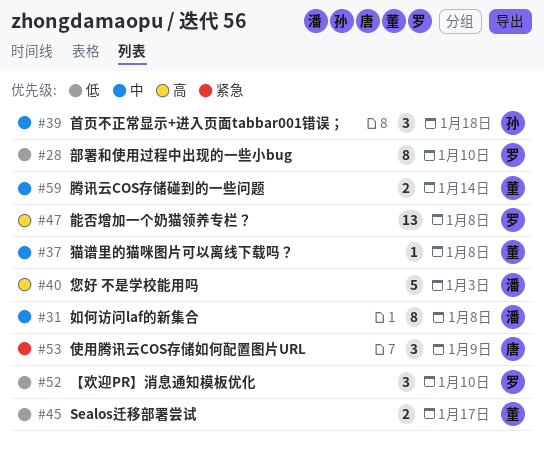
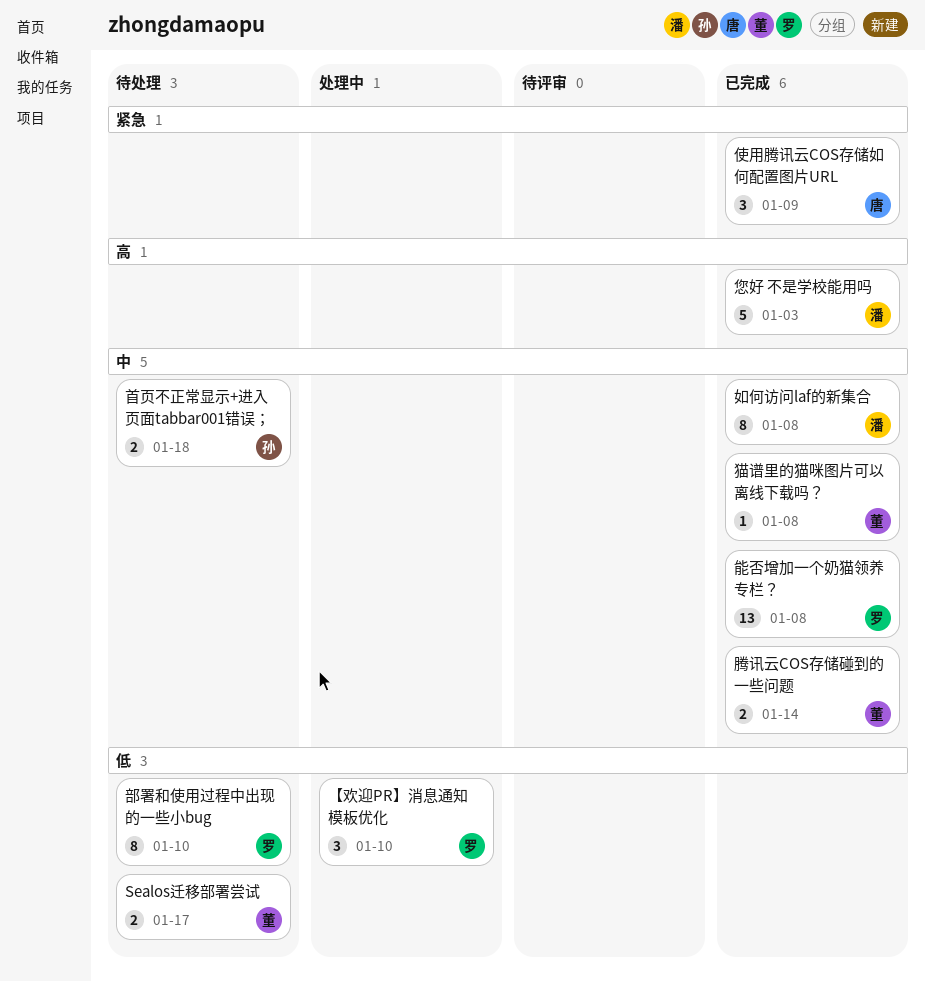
能否增加一个奶猫领养专栏？, priority: 高 -> 中
首页不正常显示+进入页面tabbar001错误；, estimate: 3 -> 2

